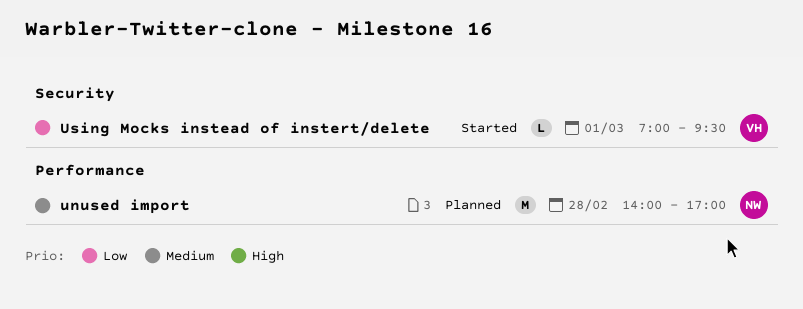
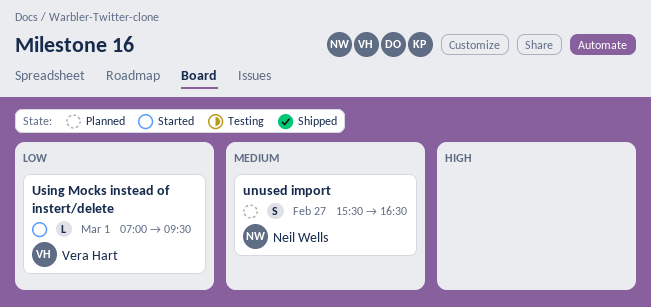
unused import, estimate: M -> S
unused import, day: Feb 28 -> Feb 27
unused import, begins: 14:00 -> 15:30
unused import, ends: 17:00 -> 16:30

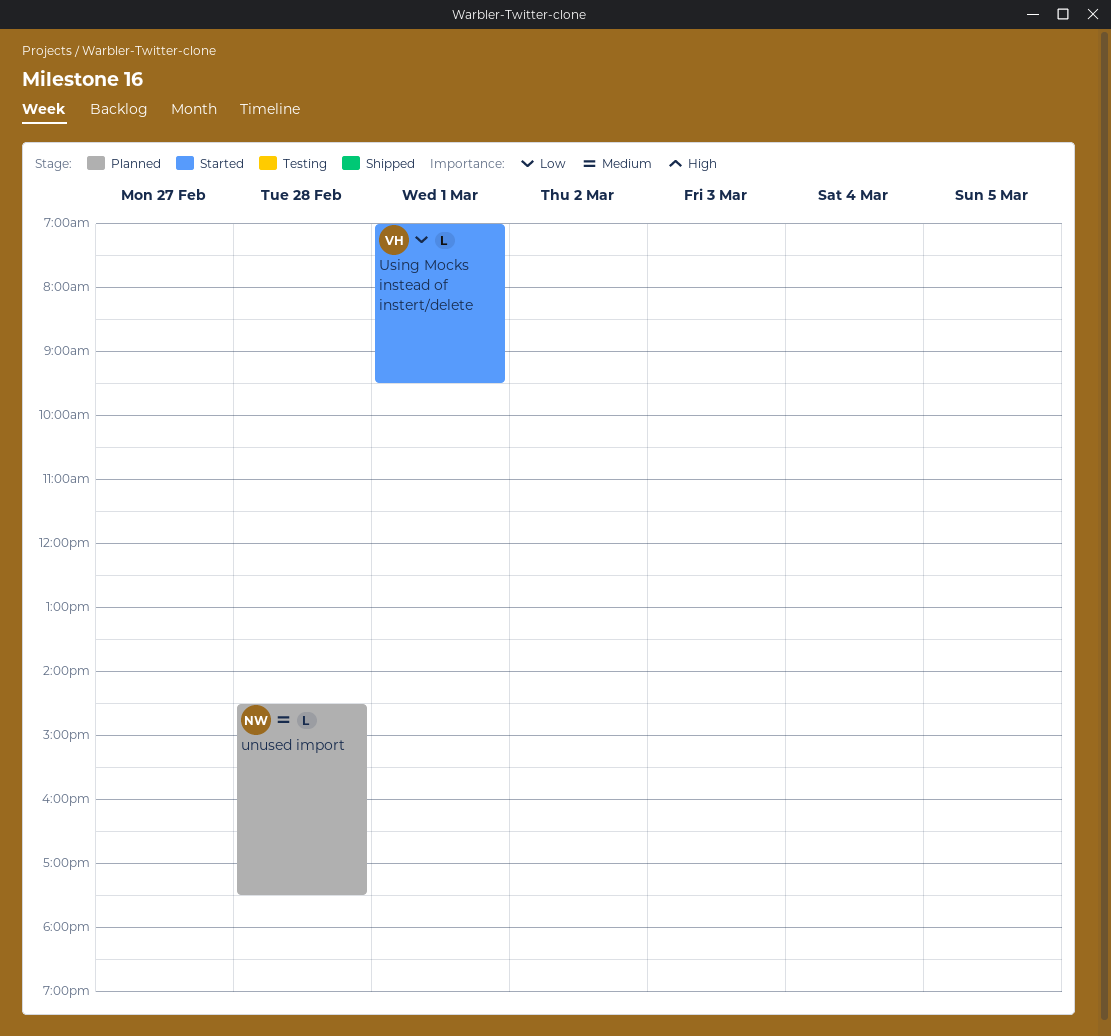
unused import, estimate: S -> L
unused import, day: Feb 27 -> Feb 28
unused import, begins: 15:30 -> 14:30
unused import, ends: 16:30 -> 17:30

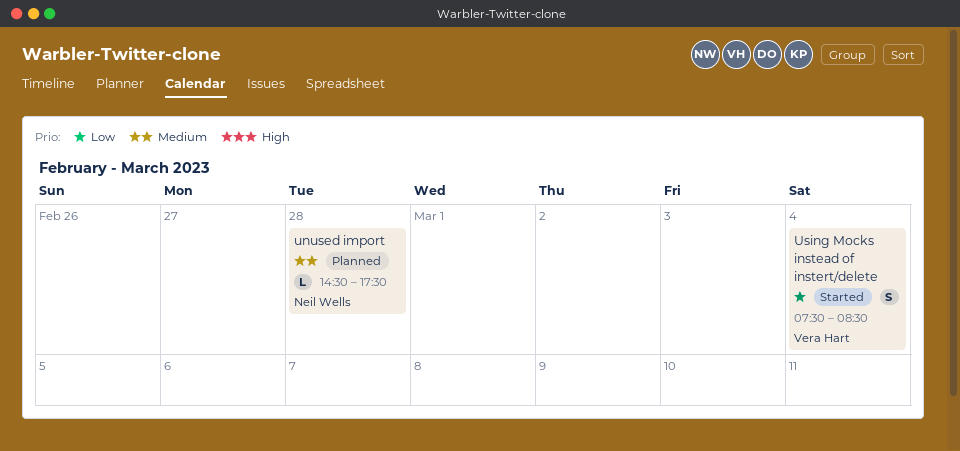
Using Mocks instead of instert/delete, estimate: L -> S
Using Mocks instead of instert/delete, day: Mar 1 -> Mar 4
Using Mocks instead of instert/delete, begins: 07:00 -> 07:30
Using Mocks instead of instert/delete, ends: 09:30 -> 08:30

